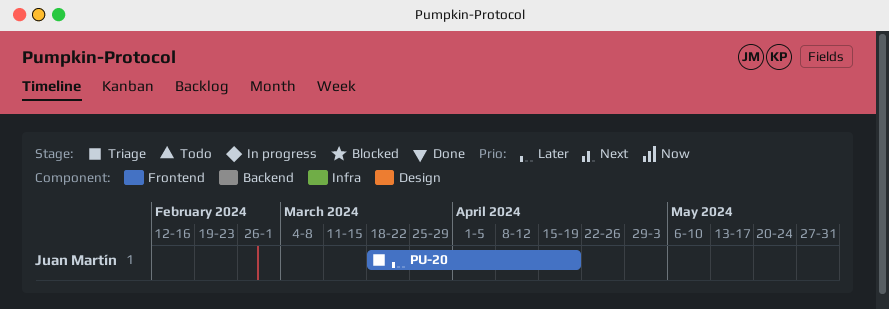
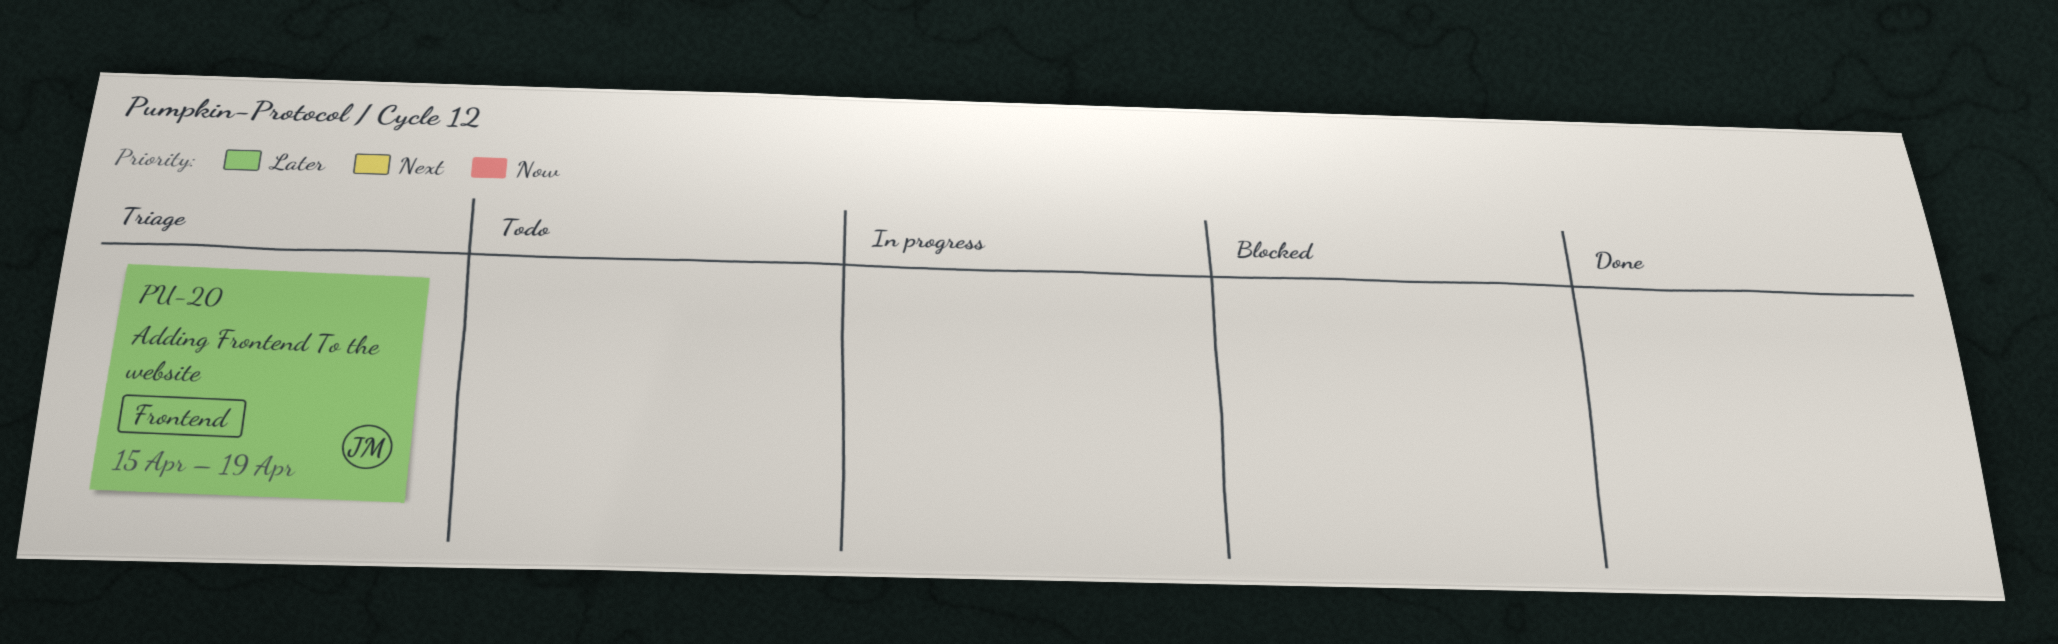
PU-20, start: Mar 18 -> Apr 15

